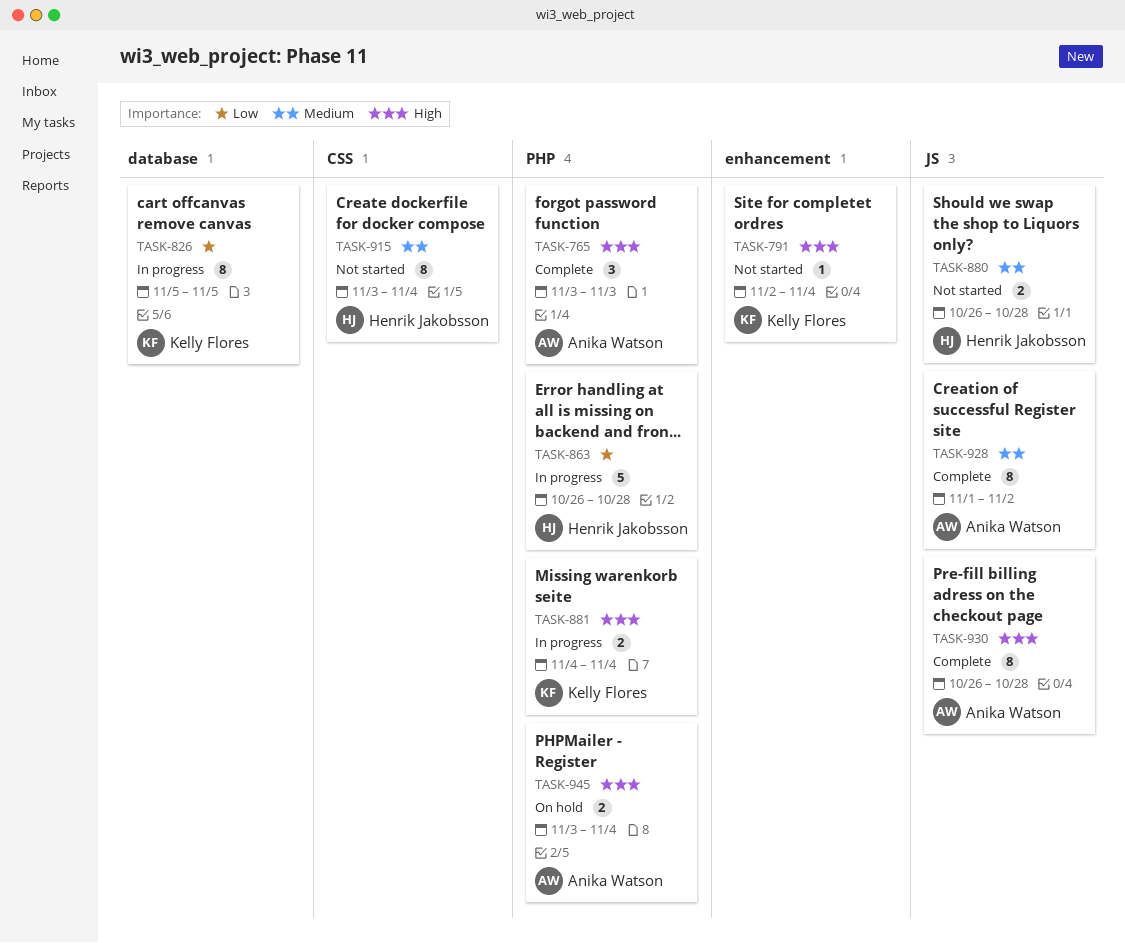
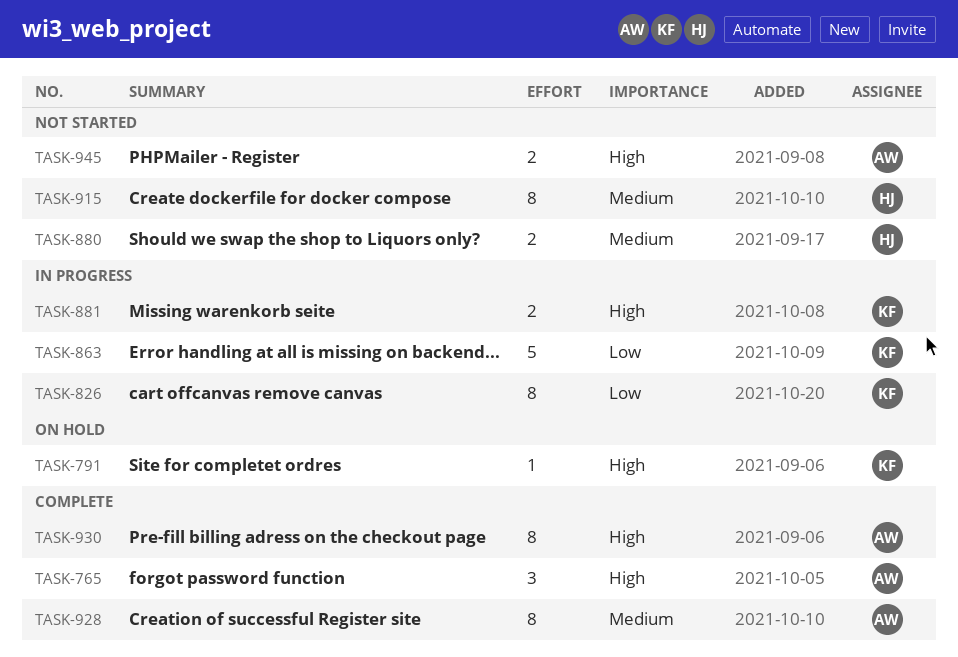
TASK-791, status: Not started -> On hold
TASK-863, owner: Henrik Jakobsson -> Kelly Flores
TASK-945, status: On hold -> Not started

